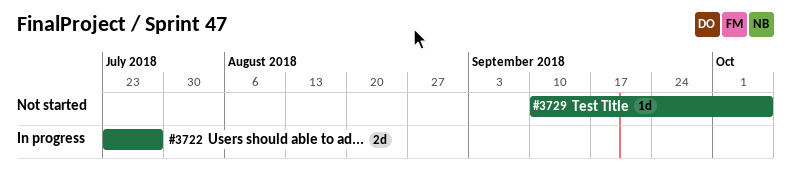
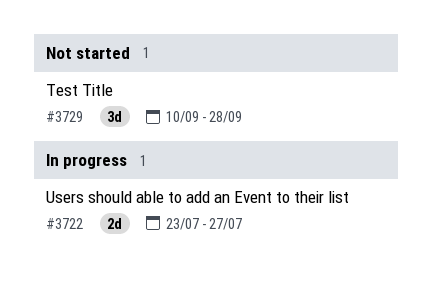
#3729, estimate: 1d -> 3d
#3729, due: Oct 5 -> Sep 28

